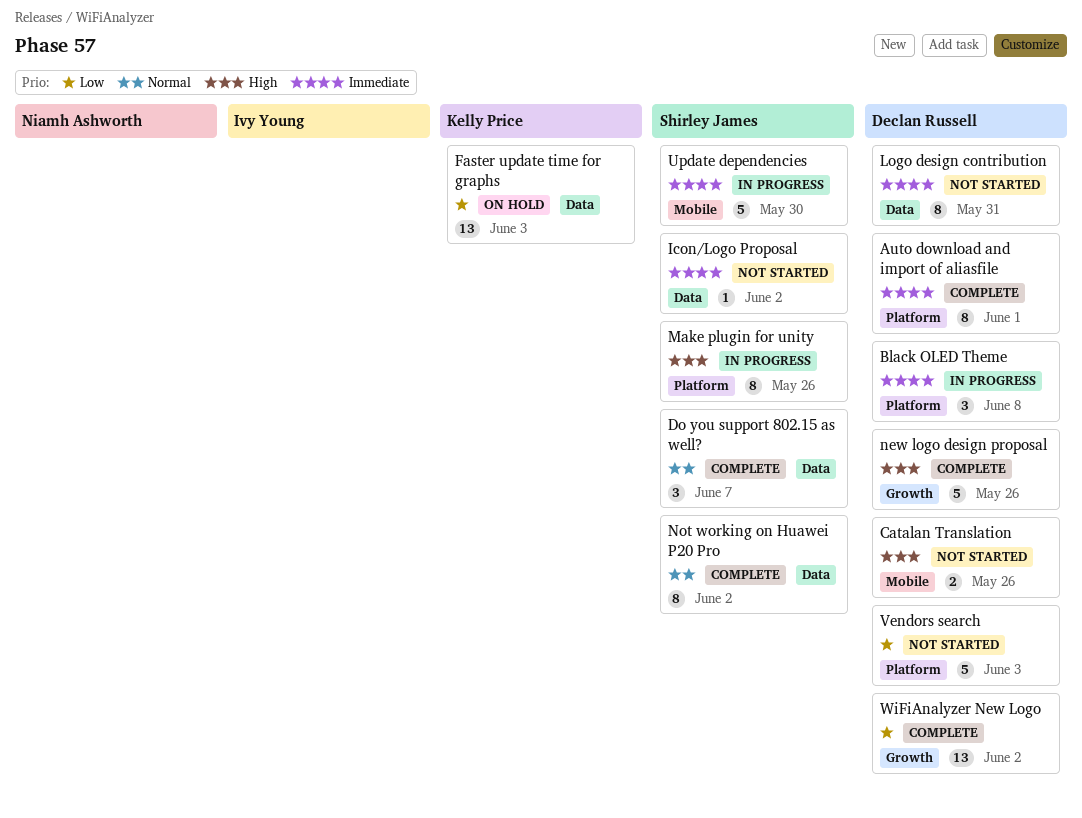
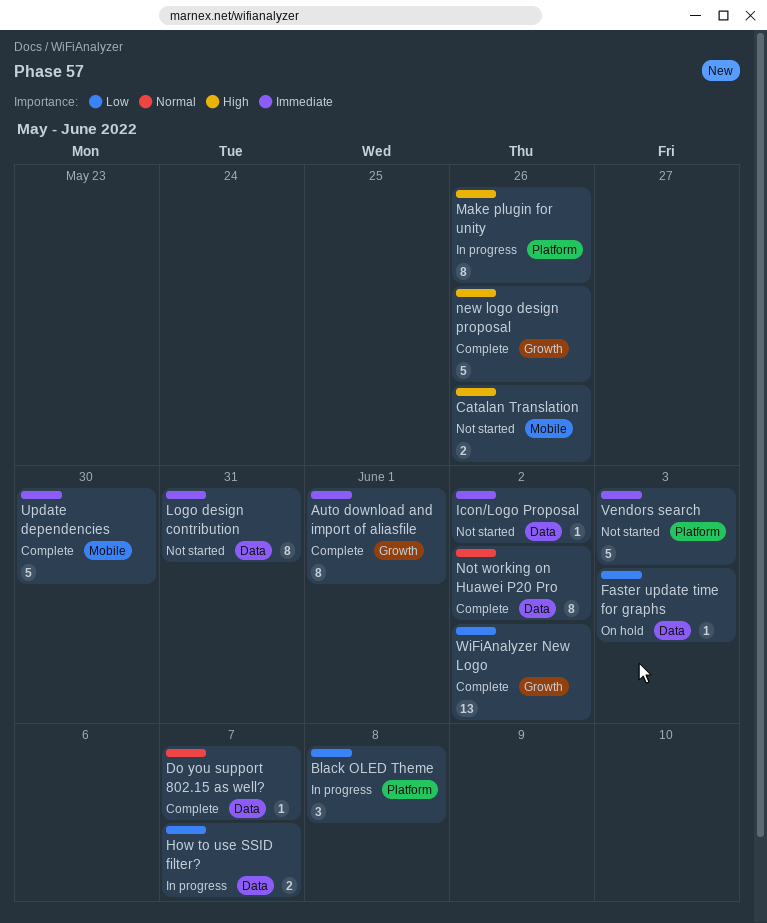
Auto download and import of aliasfile, label: Platform -> Growth
Black OLED Theme, priority: Immediate -> Low
Do you support 802.15 as well?, estimate: 3 -> 1
Faster update time for graphs, estimate: 13 -> 1
How to use SSID filter?: none -> present
Update dependencies, status: In progress -> Complete
Vendors search, priority: Low -> Immediate

